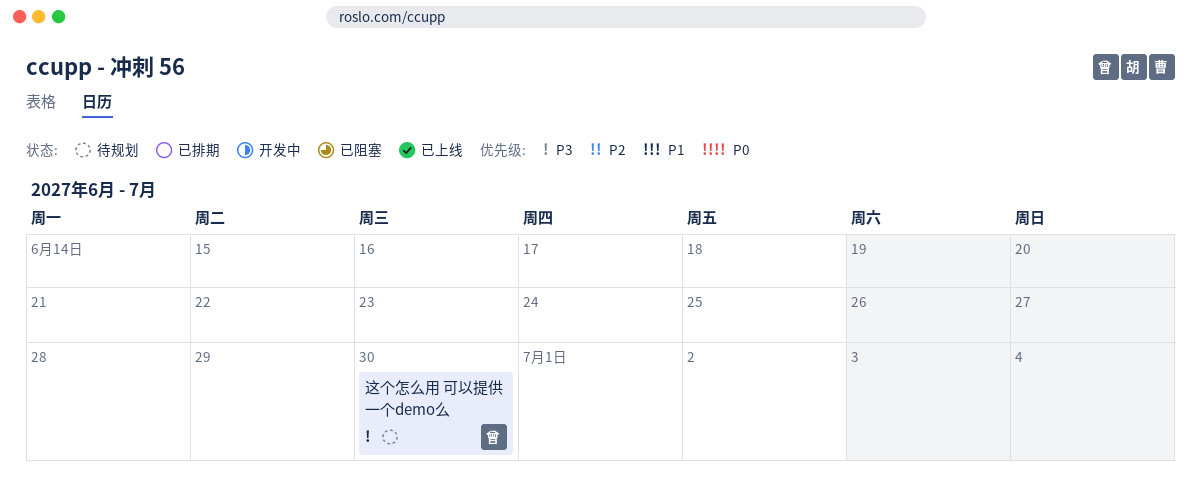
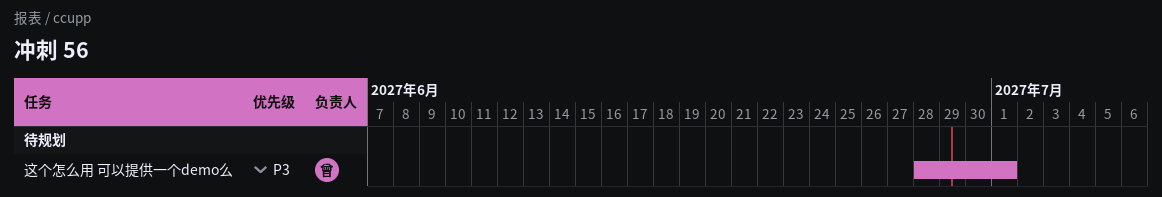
这个怎么用 可以提供一个demo么, due: Jun 30 -> Jul 1

